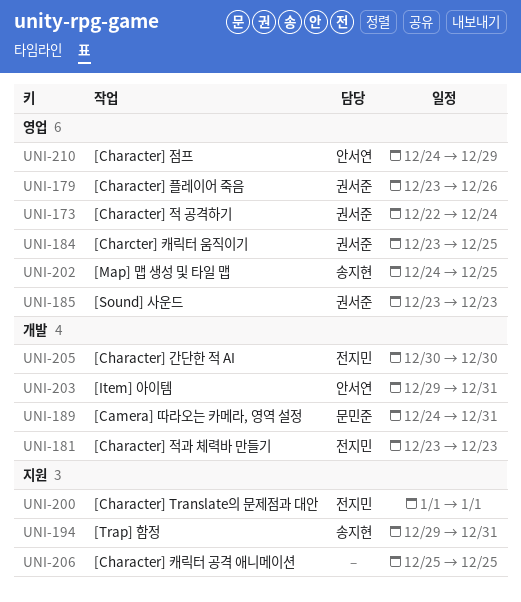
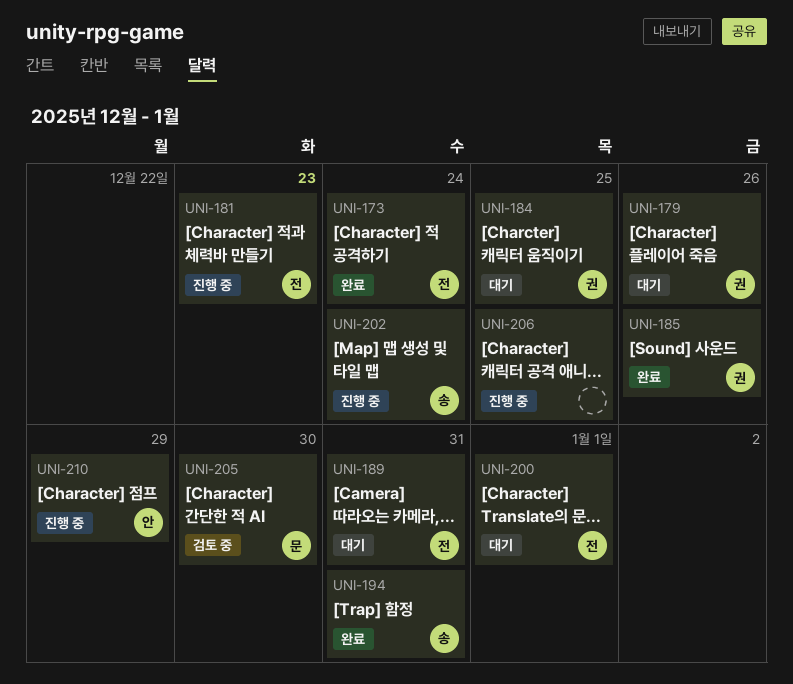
UNI-173, owner: 권서준 -> 전지민
UNI-185, due: Dec 23 -> Dec 26
UNI-189, owner: 문민준 -> 전지민
UNI-202, due: Dec 25 -> Dec 24
UNI-203: present -> none
UNI-205, owner: 전지민 -> 문민준

